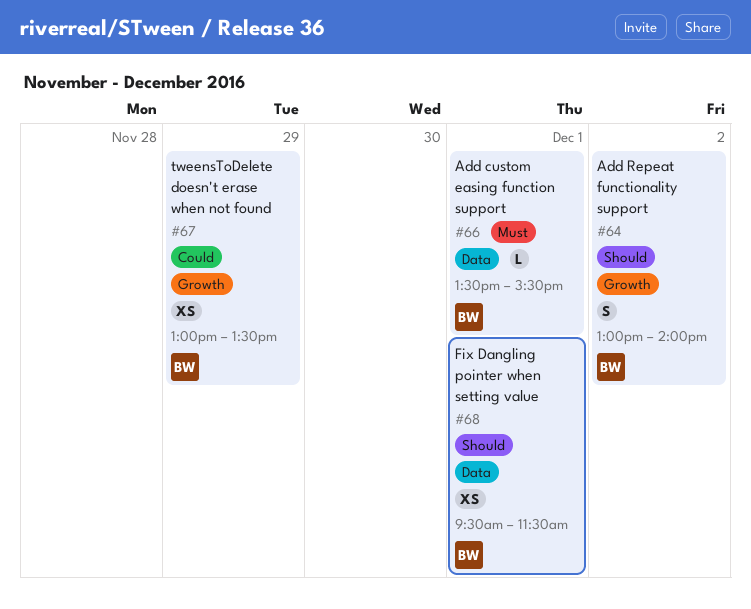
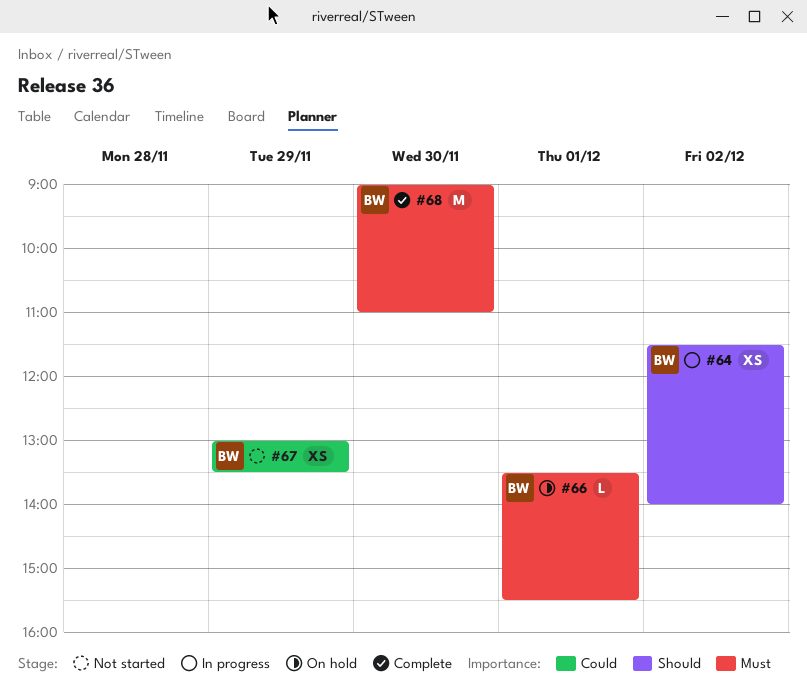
#64, estimate: S -> XS
#64, begins: 13:00 -> 11:30
#68, priority: Should -> Must
#68, estimate: XS -> M
#68, day: Dec 1 -> Nov 30
#68, begins: 09:30 -> 09:00
#68, ends: 11:30 -> 11:00

